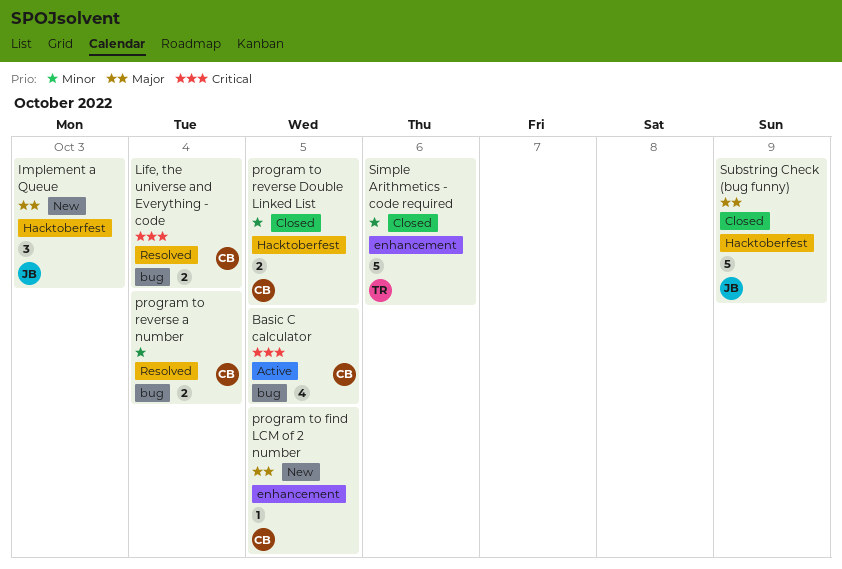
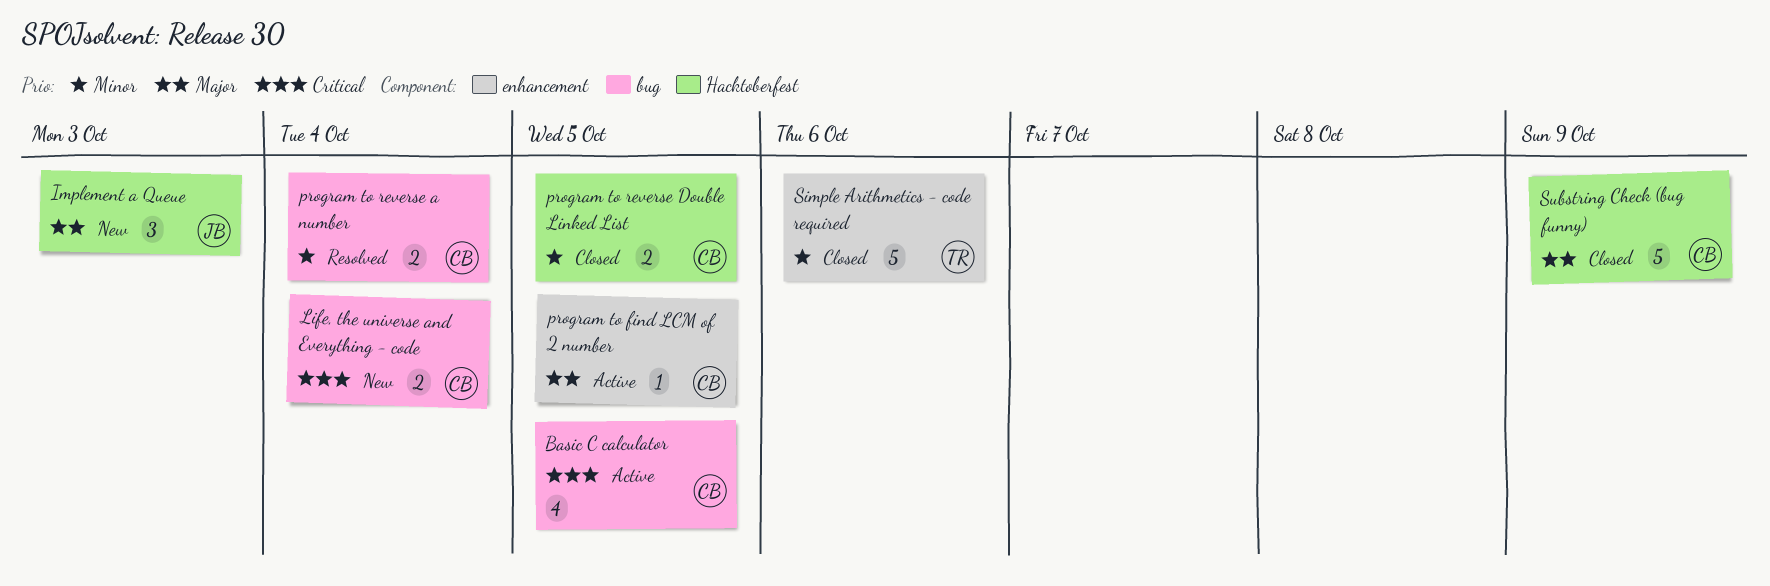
Life, the universe and Everything - code, status: Resolved -> New
program to find LCM of 2 number, status: New -> Active
Substring Check (bug funny), owner: JB -> CB

